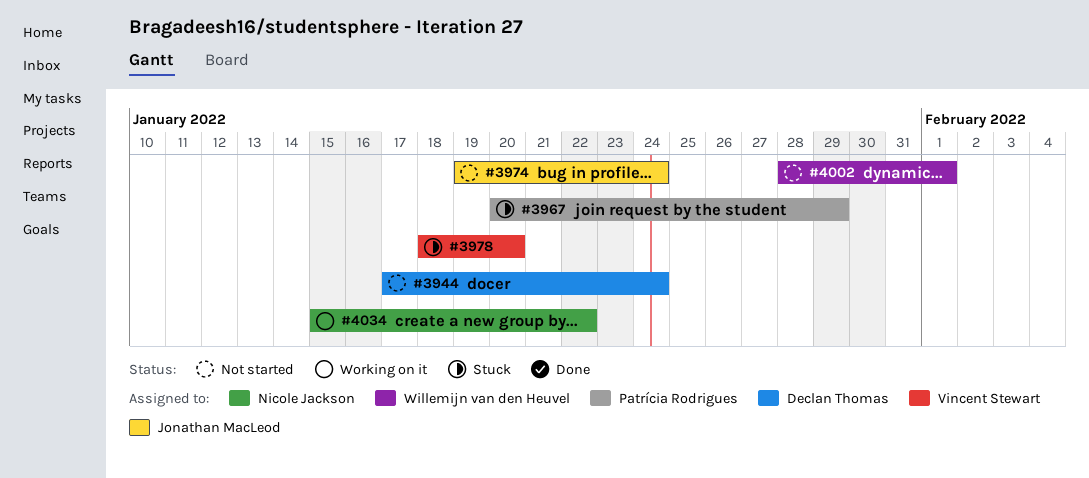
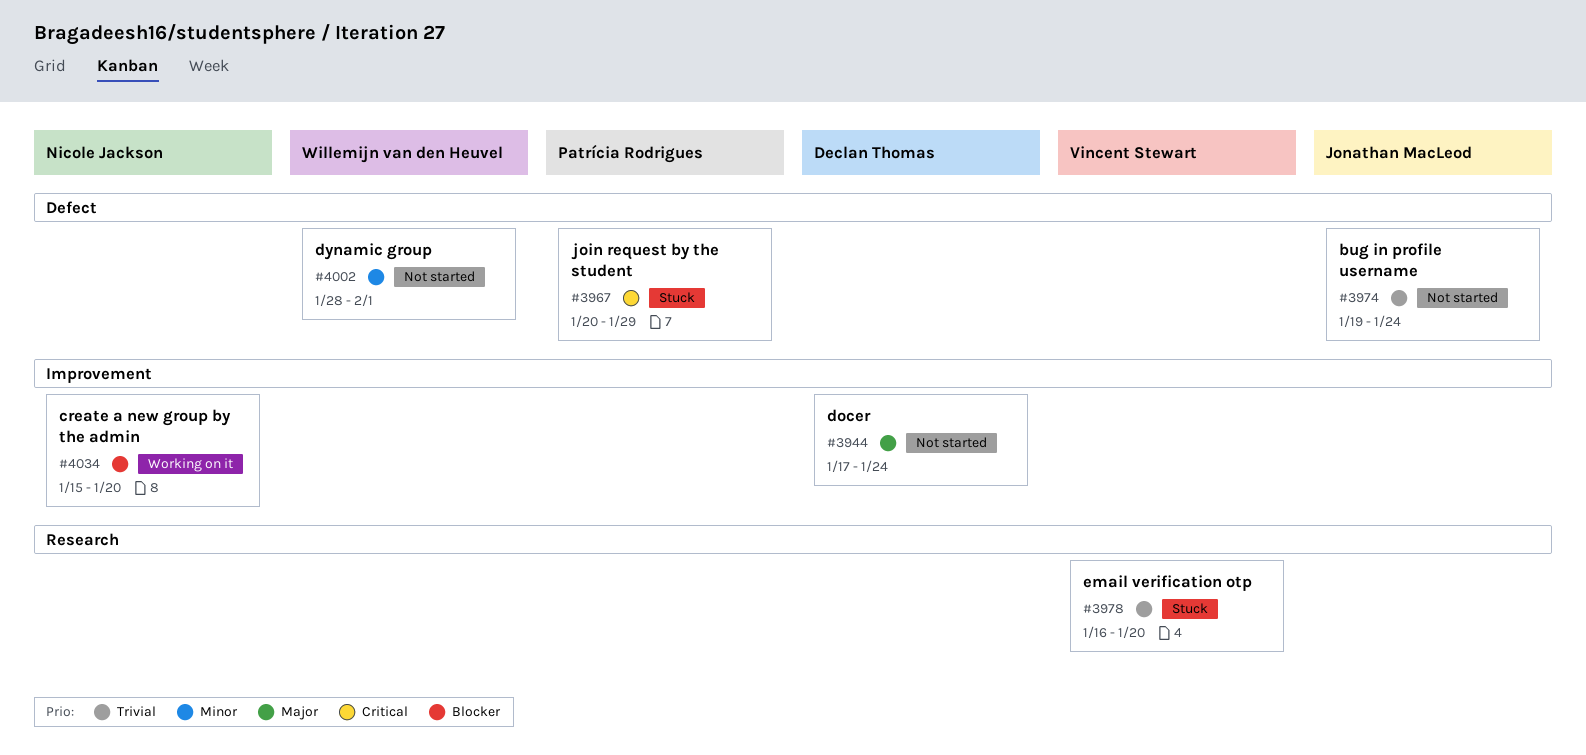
#3978, start: Jan 18 -> Jan 16
#4034, due: Jan 22 -> Jan 20

